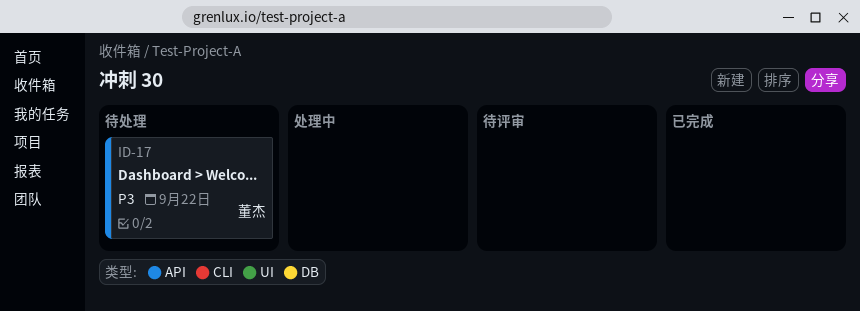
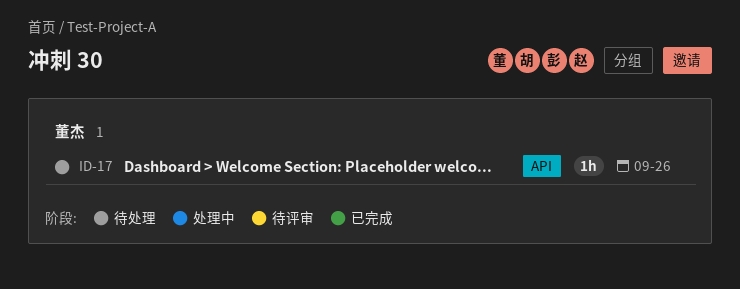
ID-17, due: Sep 22 -> Sep 26

